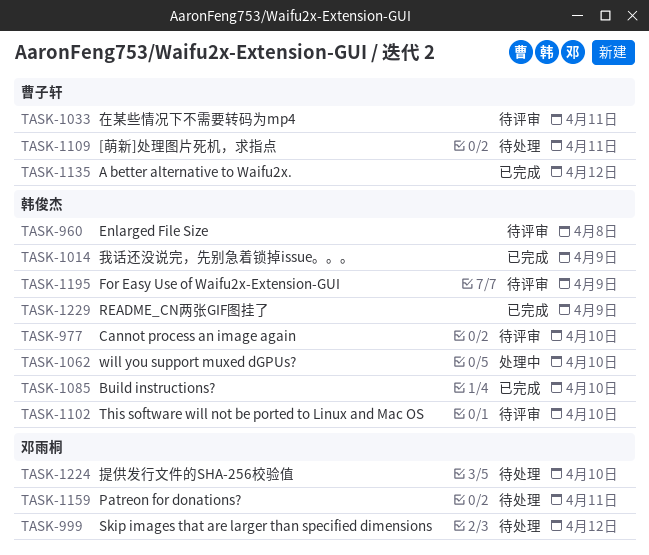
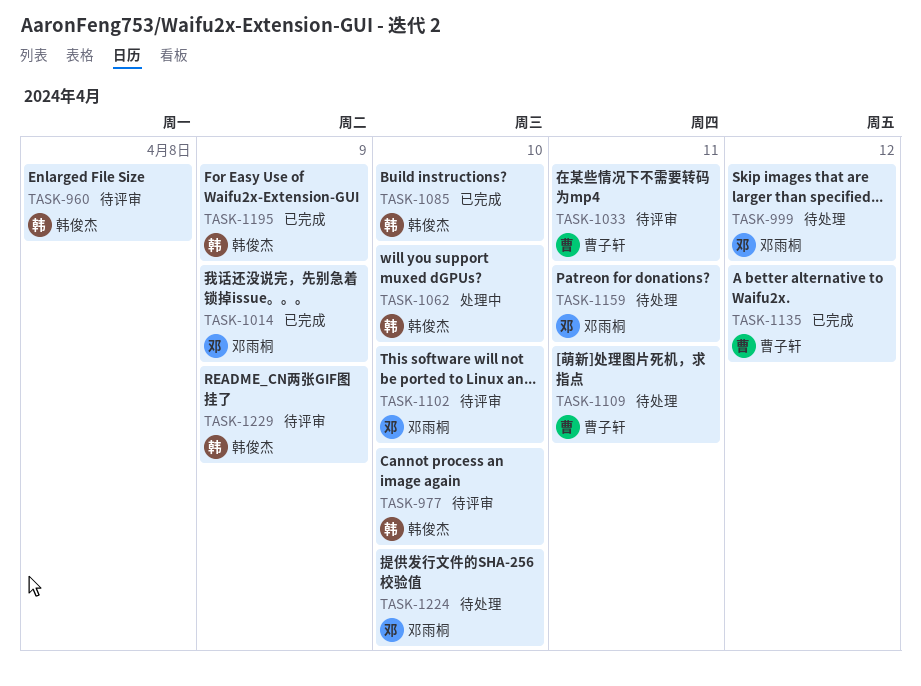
TASK-1014, owner: 韩俊杰 -> 邓雨桐
TASK-1102, owner: 韩俊杰 -> 邓雨桐
TASK-1195, status: 待评审 -> 已完成
TASK-1229, status: 已完成 -> 待评审

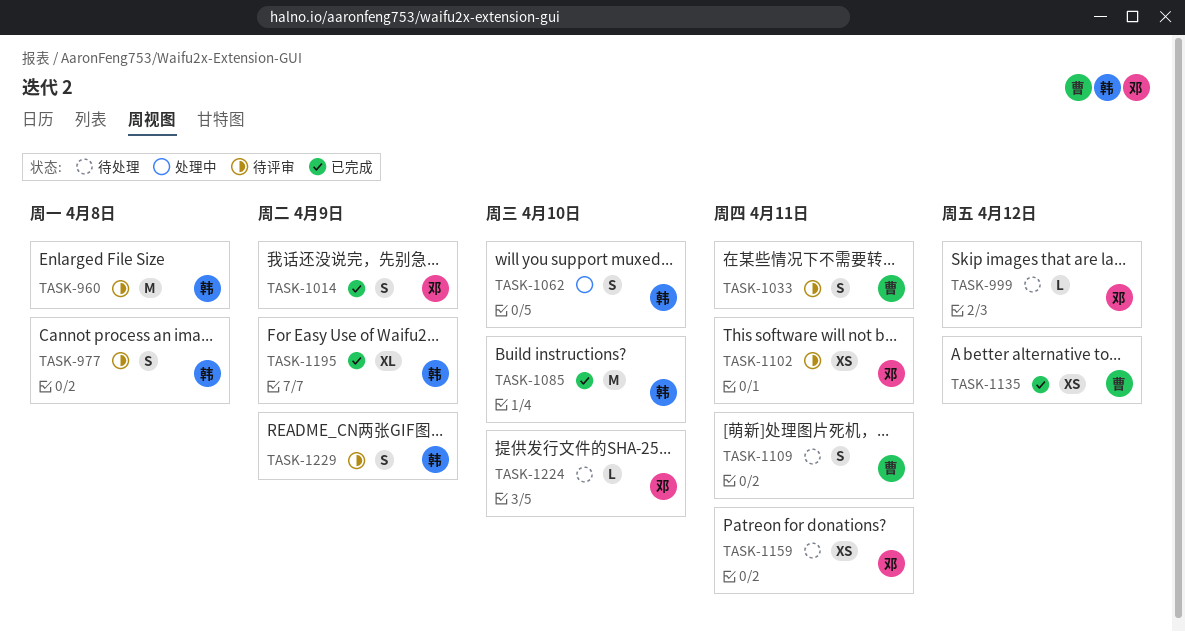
TASK-977, due: Apr 10 -> Apr 8
TASK-1102, due: Apr 10 -> Apr 11

